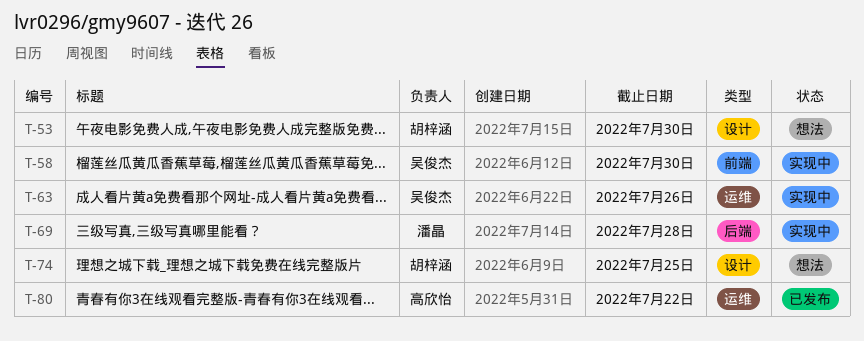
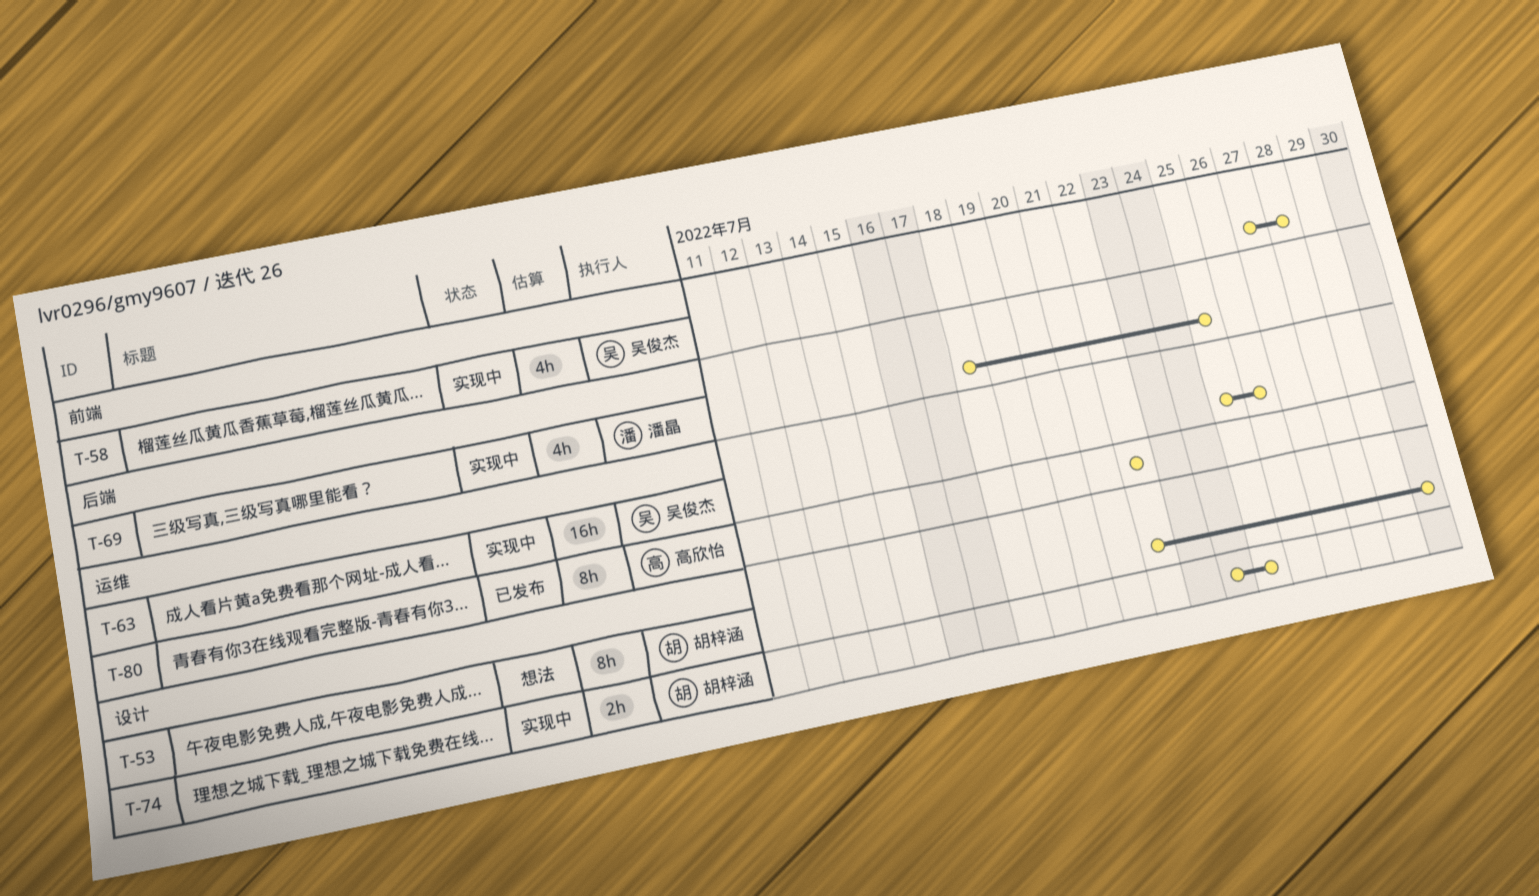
T-58, due: Jul 30 -> Jul 28
T-69, due: Jul 28 -> Jul 25
T-74, status: 想法 -> 实现中

